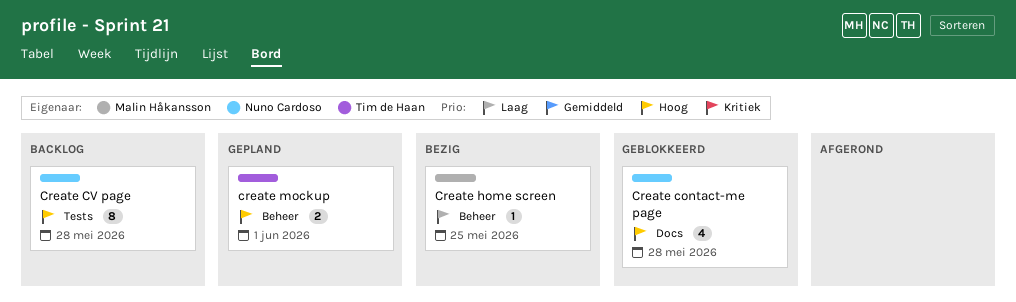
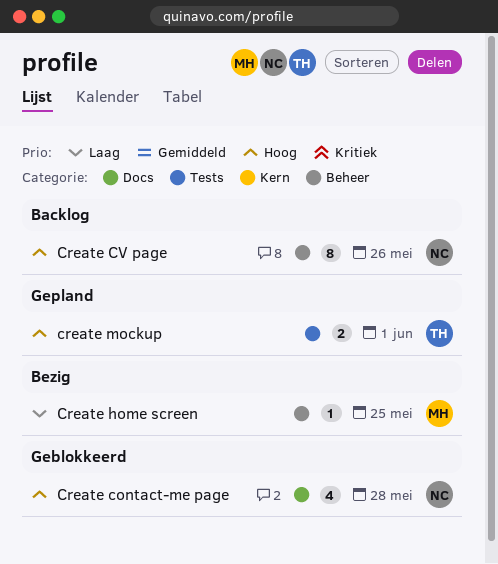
Create CV page, label: Tests -> Beheer
Create CV page, due: May 28 -> May 26
create mockup, label: Beheer -> Tests

